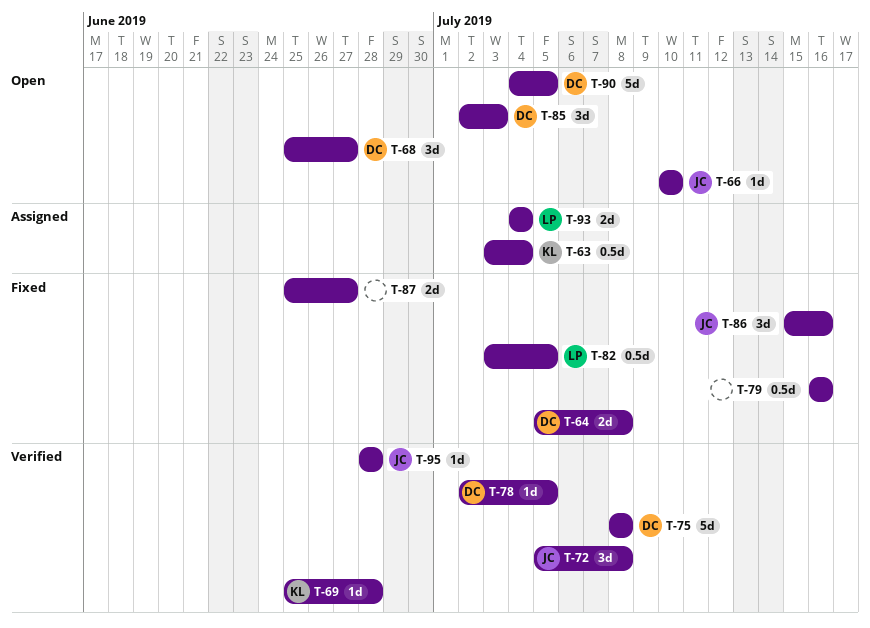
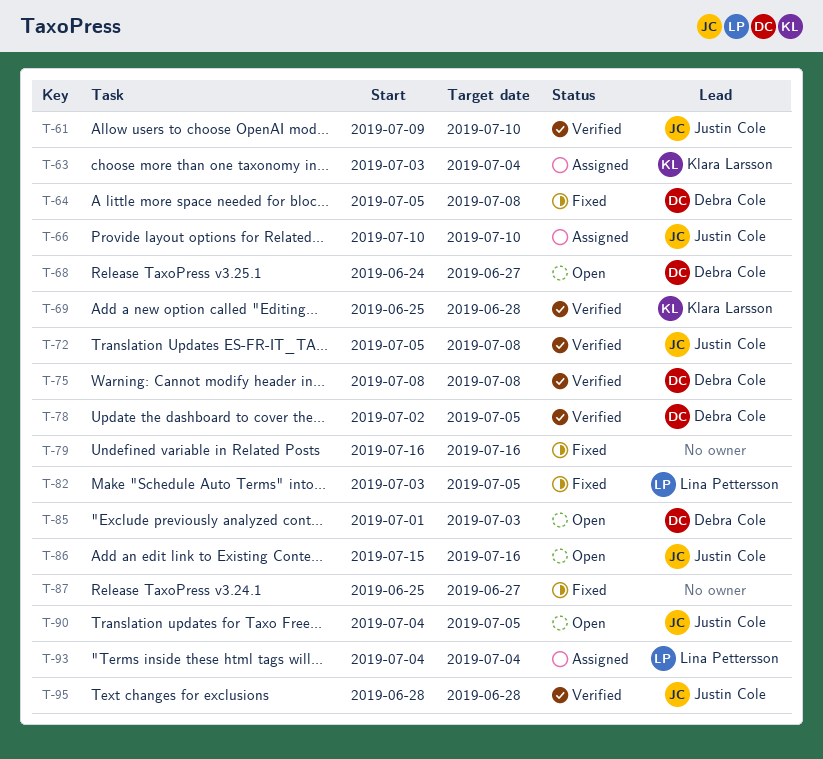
T-61: none -> present
T-66, status: Open -> Assigned
T-68, start: Jun 25 -> Jun 24
T-85, start: Jul 2 -> Jul 1
T-86, status: Fixed -> Open
T-90, owner: Debra Cole -> Justin Cole

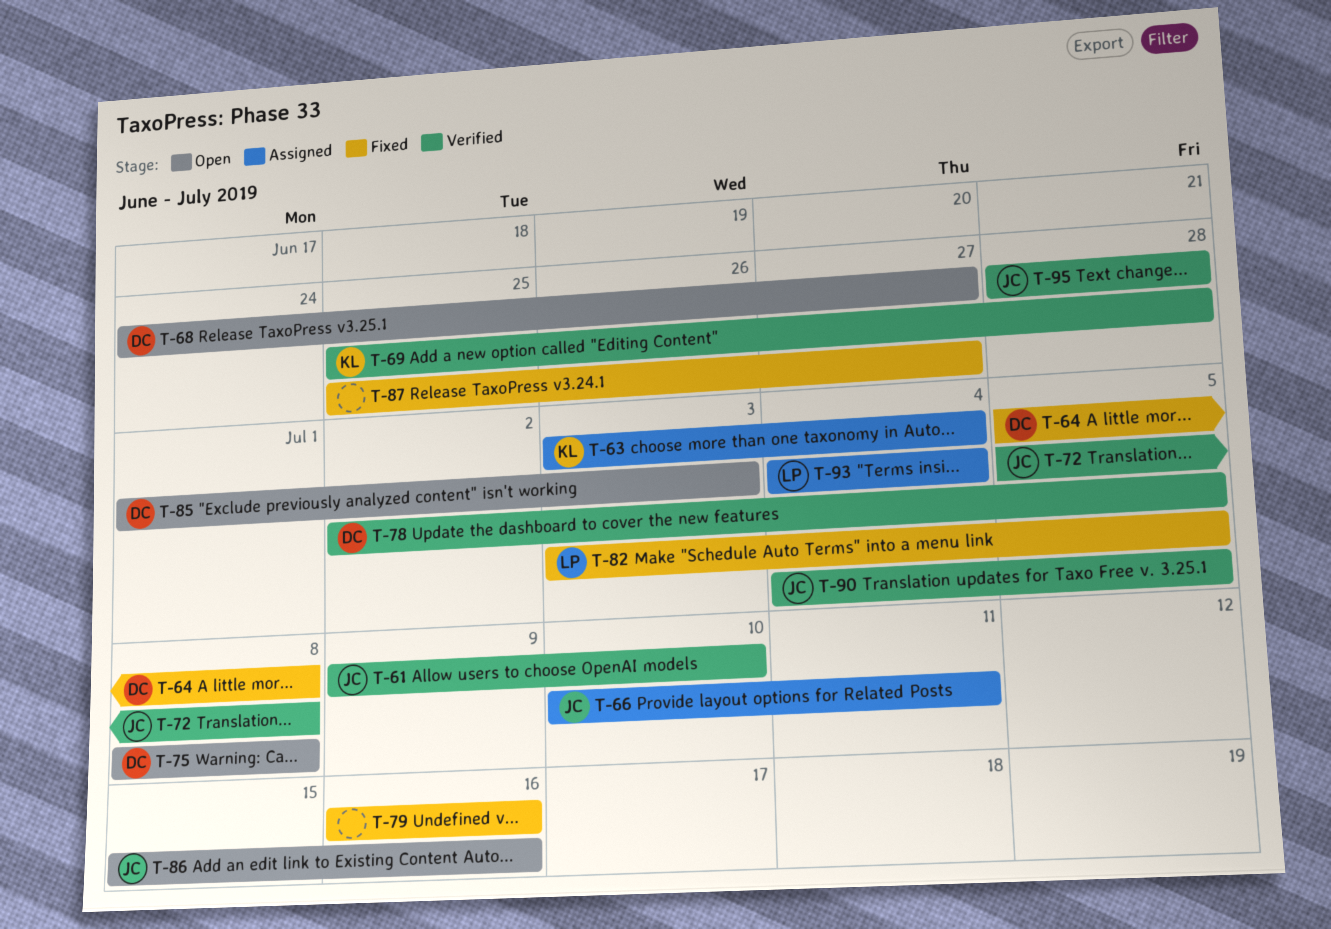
T-66, due: Jul 10 -> Jul 11
T-75, status: Verified -> Open
T-90, status: Open -> Verified

